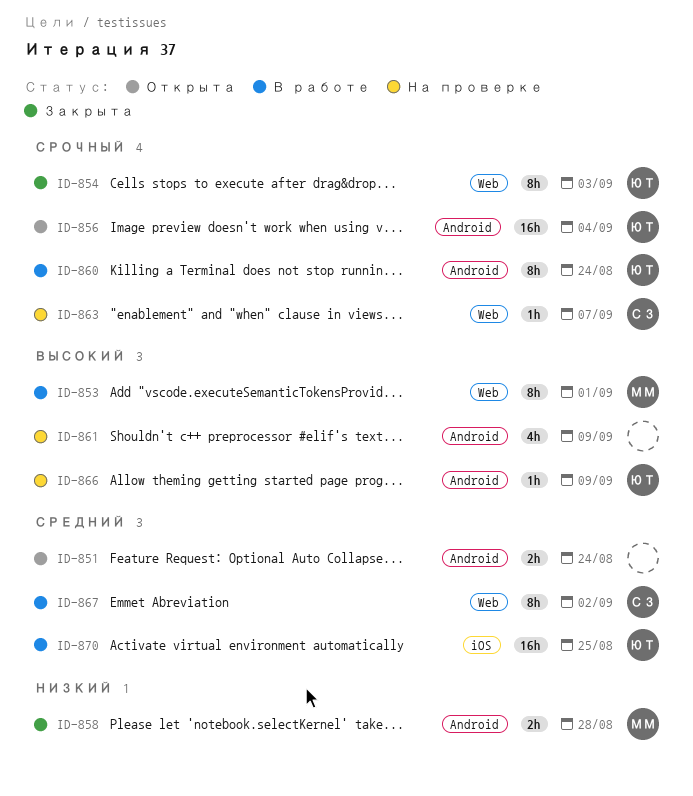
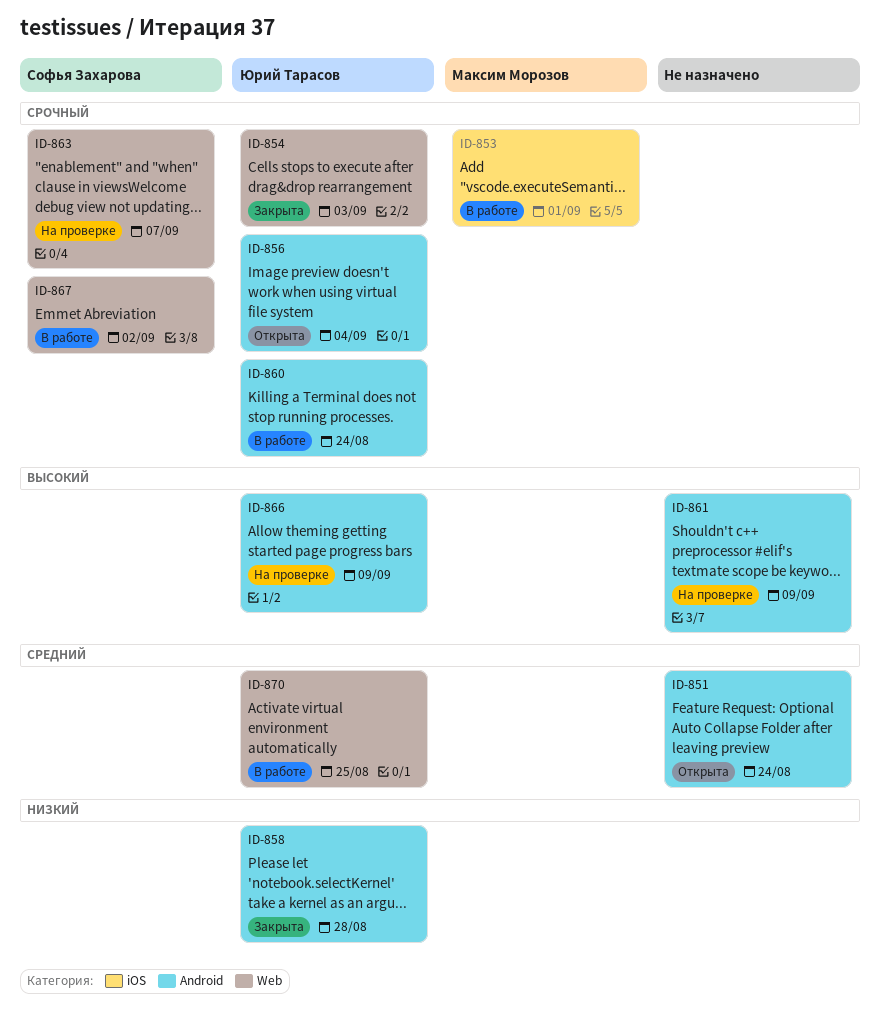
ID-853, priority: Высокий -> Срочный
ID-853, label: Web -> iOS
ID-858, owner: Максим Морозов -> Юрий Тарасов
ID-867, priority: Средний -> Срочный
ID-870, label: iOS -> Web

